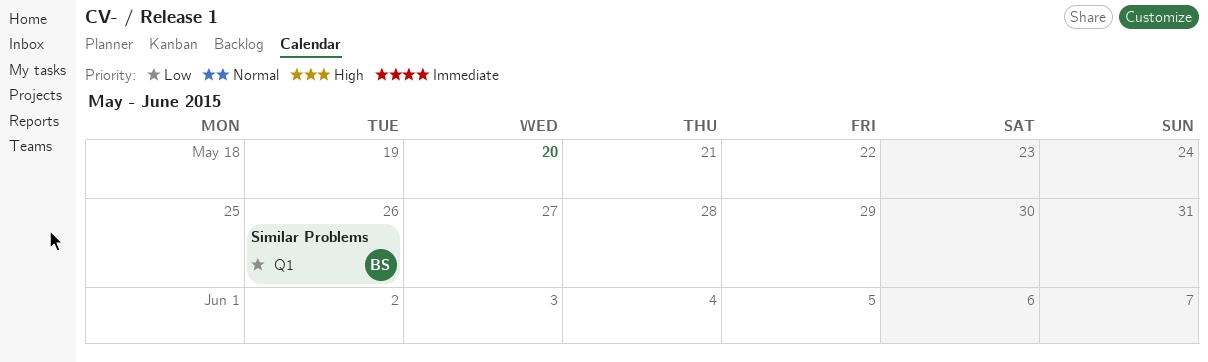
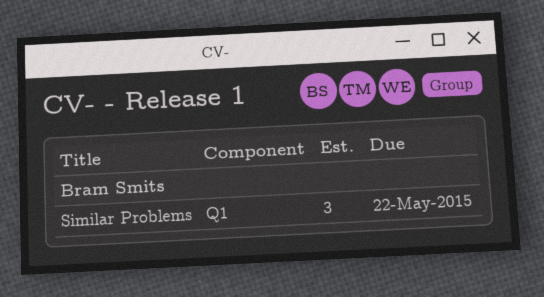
Similar Problems, due: May 26 -> May 22

